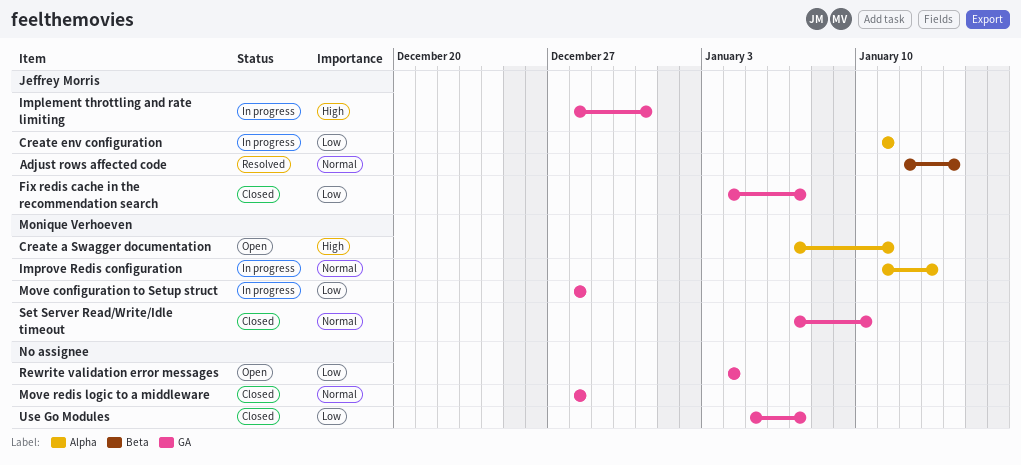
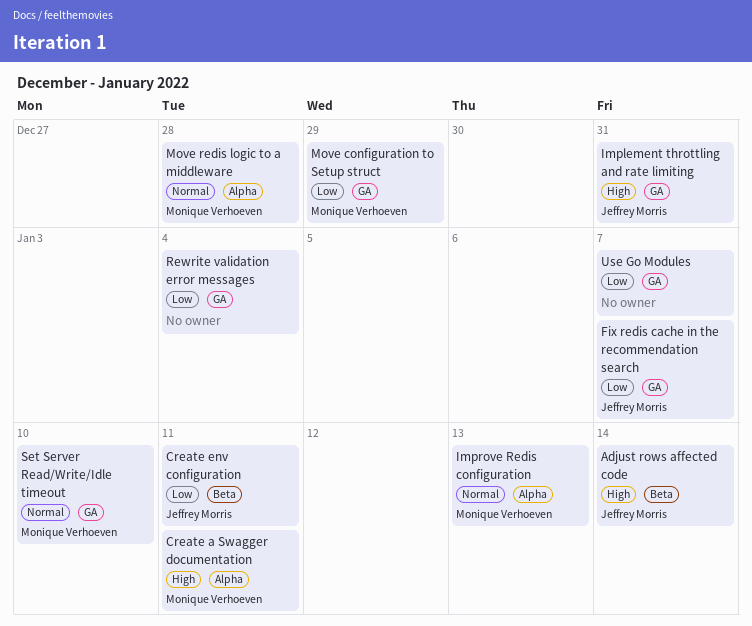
Adjust rows affected code, priority: Normal -> High
Create env configuration, label: Alpha -> Beta
Move configuration to Setup struct, due: Dec 28 -> Dec 29
Move redis logic to a middleware, owner: none -> Monique Verhoeven
Move redis logic to a middleware, label: GA -> Alpha

